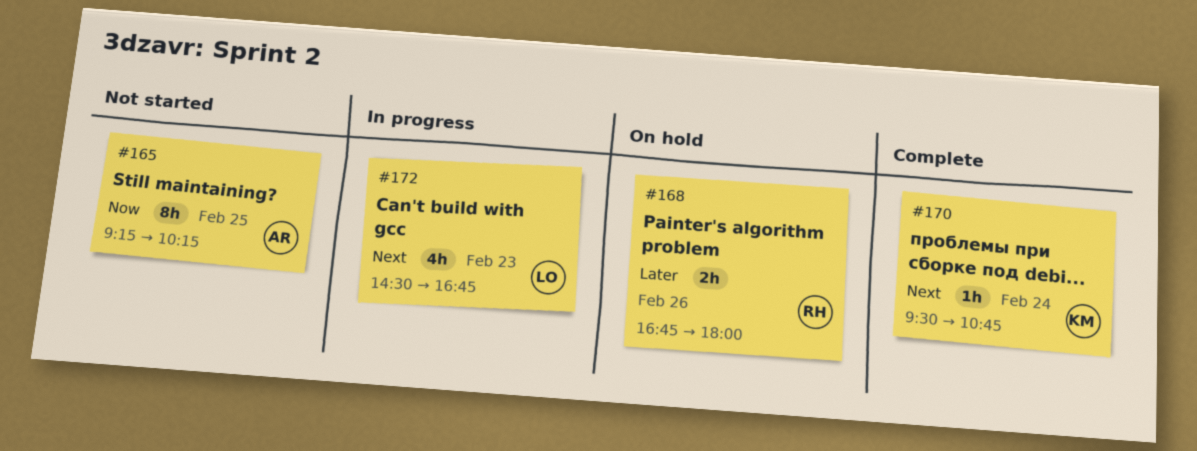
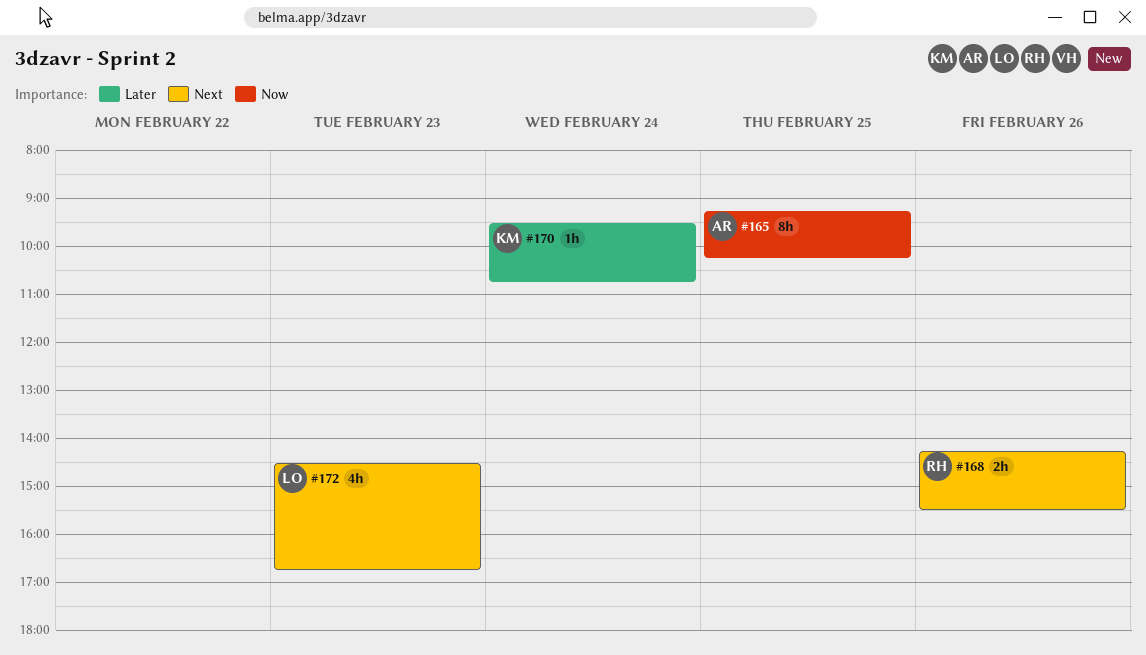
#168, priority: Later -> Next
#168, begins: 16:45 -> 14:15
#168, ends: 18:00 -> 15:30
#170, priority: Next -> Later

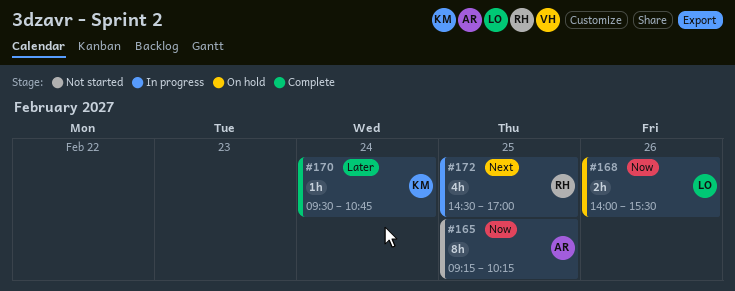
#168, owner: RH -> LO
#168, priority: Next -> Now
#168, begins: 14:15 -> 14:00
#172, owner: LO -> RH
#172, day: Feb 23 -> Feb 25
#172, ends: 16:45 -> 17:00

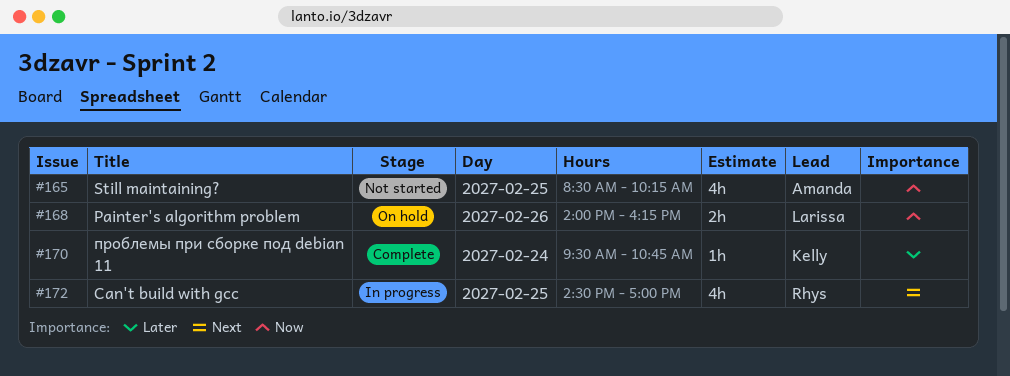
#165, estimate: 8h -> 4h
#165, begins: 09:15 -> 08:30
#168, ends: 15:30 -> 16:15

